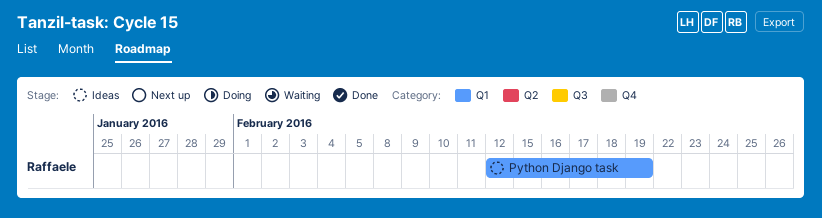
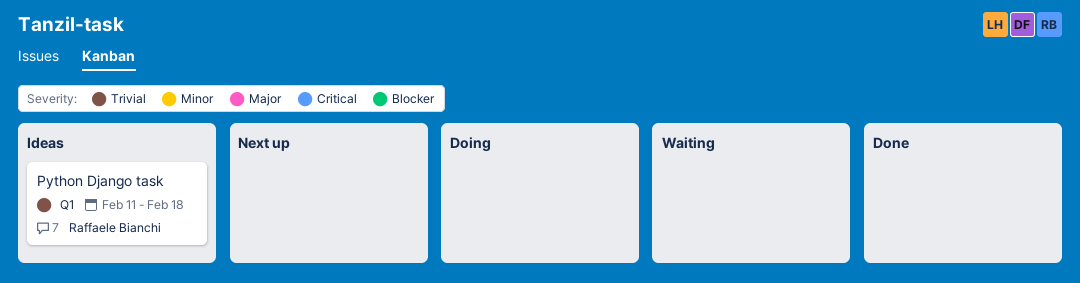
Python Django task, start: Feb 12 -> Feb 11
Python Django task, due: Feb 19 -> Feb 18

